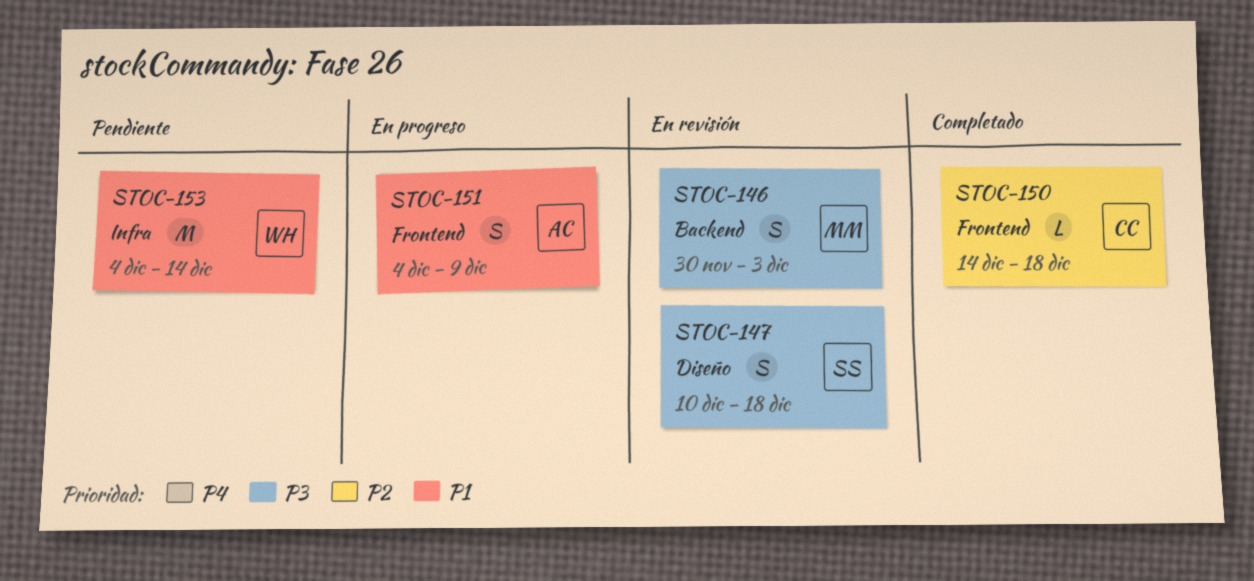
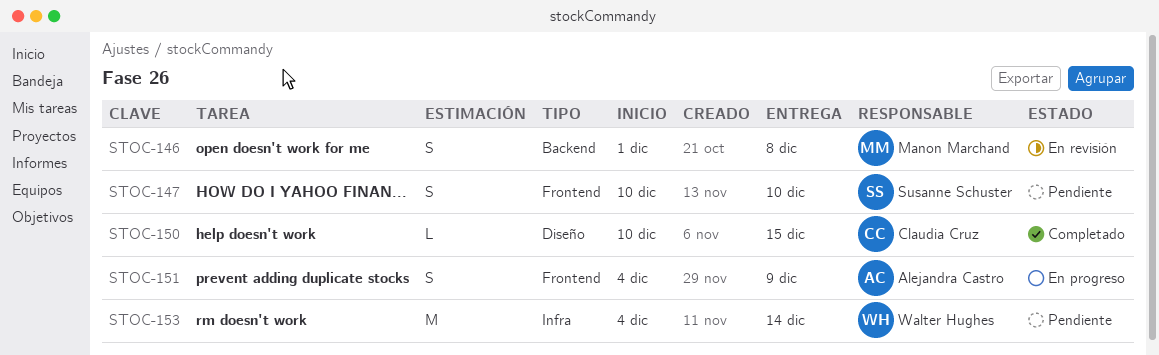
STOC-146, start: Nov 30 -> Dec 1
STOC-146, due: Dec 3 -> Dec 8
STOC-147, status: En revisión -> Pendiente
STOC-147, label: Diseño -> Frontend
STOC-147, due: Dec 18 -> Dec 10
STOC-150, label: Frontend -> Diseño
STOC-150, start: Dec 14 -> Dec 10
STOC-150, due: Dec 18 -> Dec 15

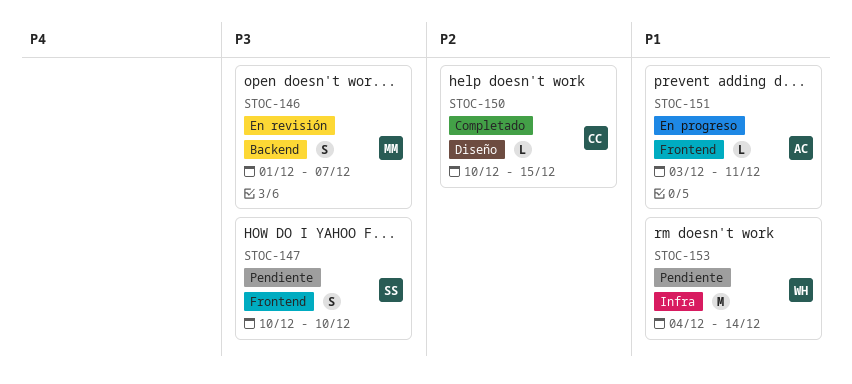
STOC-146, due: Dec 8 -> Dec 7
STOC-151, estimate: S -> L
STOC-151, start: Dec 4 -> Dec 3
STOC-151, due: Dec 9 -> Dec 11

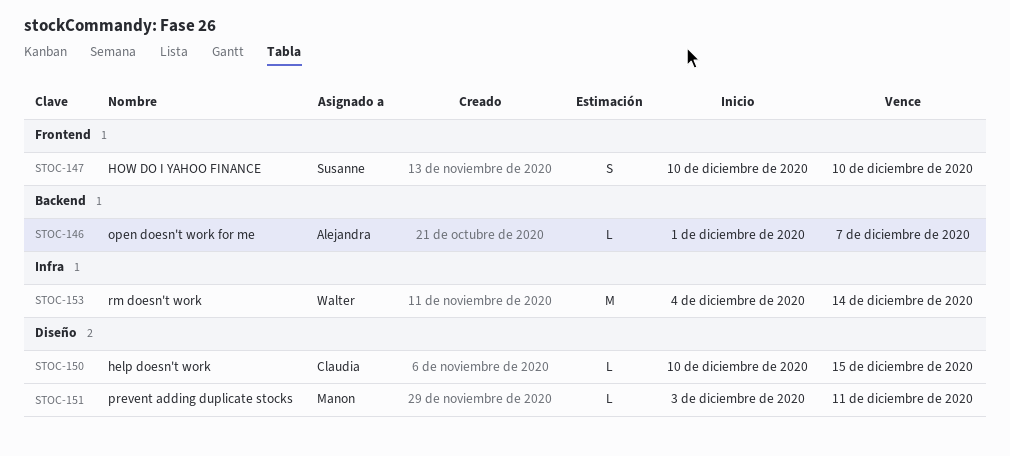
STOC-146, owner: Manon -> Alejandra
STOC-146, estimate: S -> L
STOC-151, owner: Alejandra -> Manon
STOC-151, label: Frontend -> Diseño

